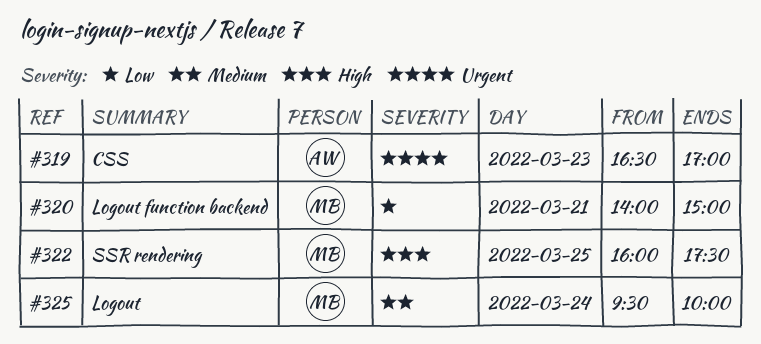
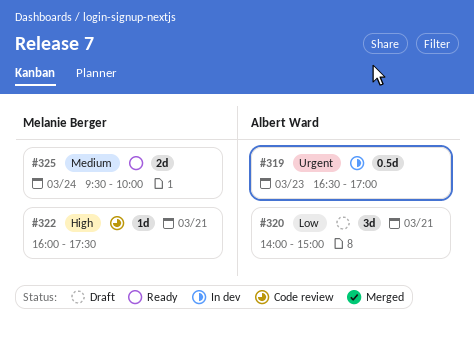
#320, owner: Melanie Berger -> Albert Ward
#322, day: Mar 25 -> Mar 21

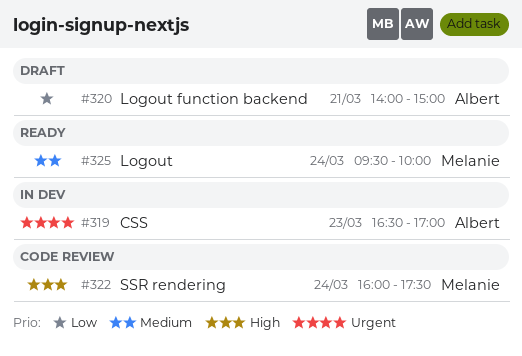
#322, day: Mar 21 -> Mar 24

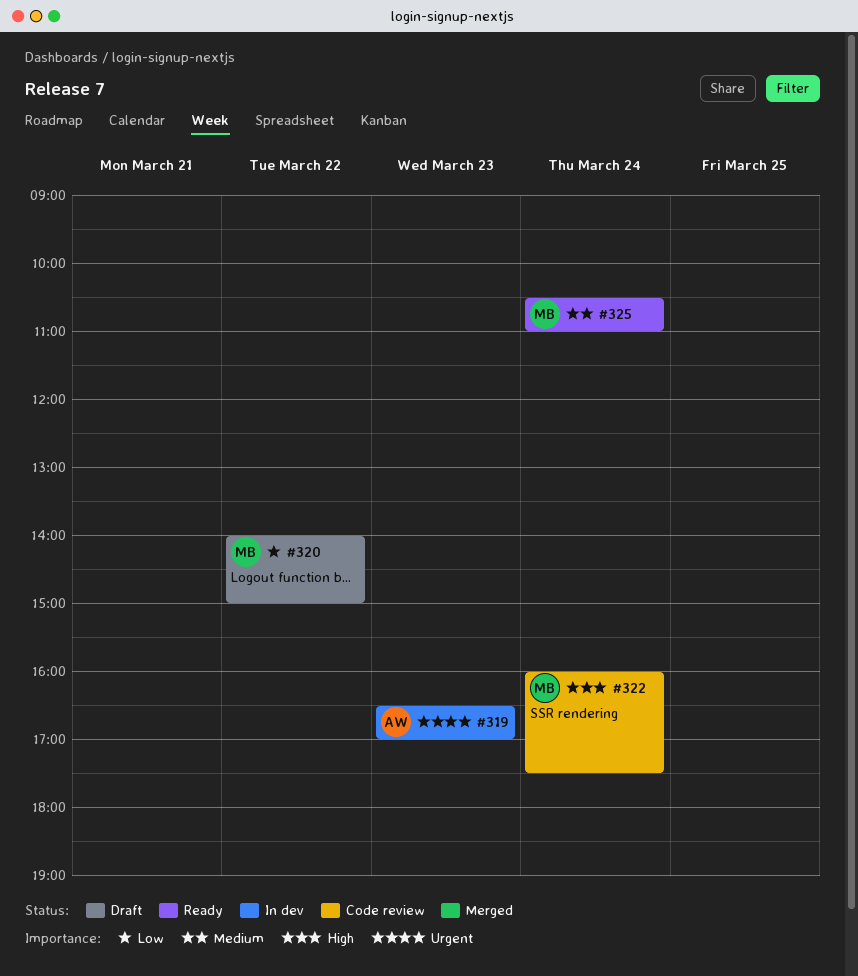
#320, owner: Albert -> Melanie
#320, day: Mar 21 -> Mar 22
#325, begins: 09:30 -> 10:30
#325, ends: 10:00 -> 11:00

